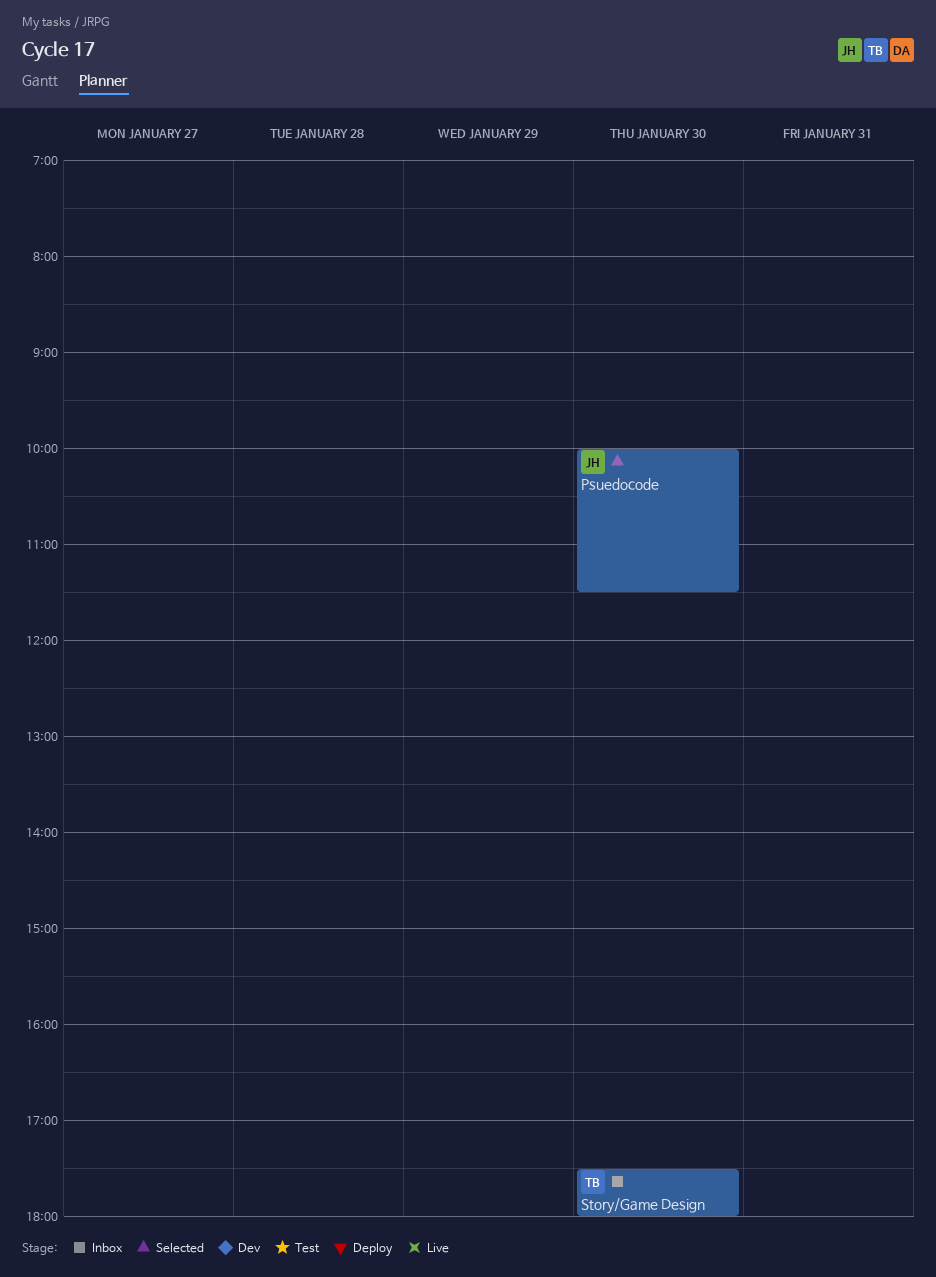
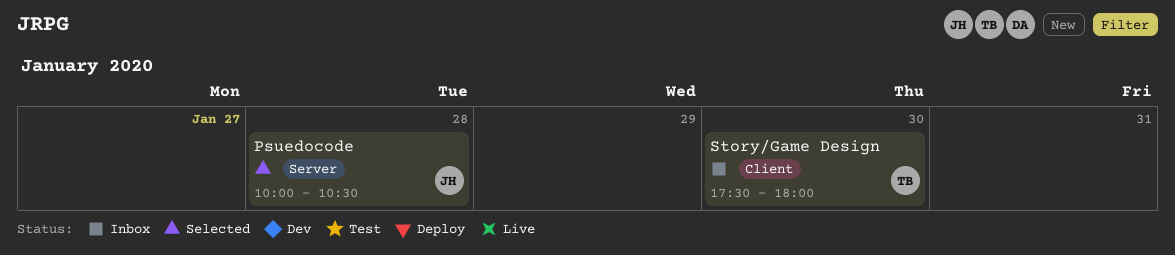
Psuedocode, day: Jan 30 -> Jan 28
Psuedocode, ends: 11:30 -> 10:30

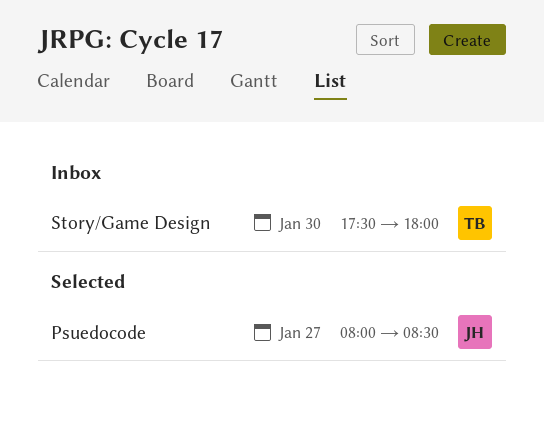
Psuedocode, day: Jan 28 -> Jan 27
Psuedocode, begins: 10:00 -> 08:00
Psuedocode, ends: 10:30 -> 08:30

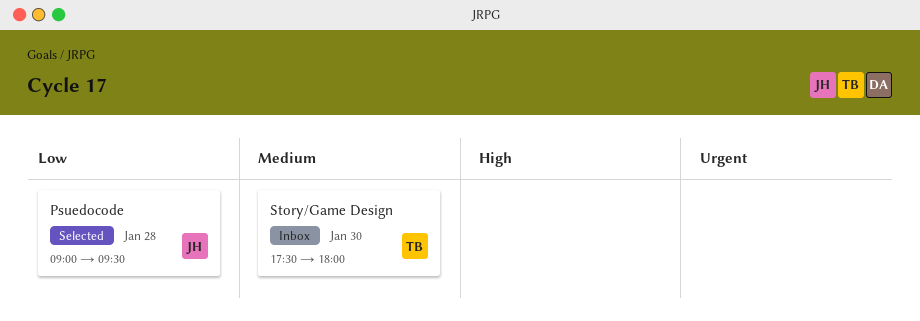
Psuedocode, day: Jan 27 -> Jan 28
Psuedocode, begins: 08:00 -> 09:00
Psuedocode, ends: 08:30 -> 09:30

